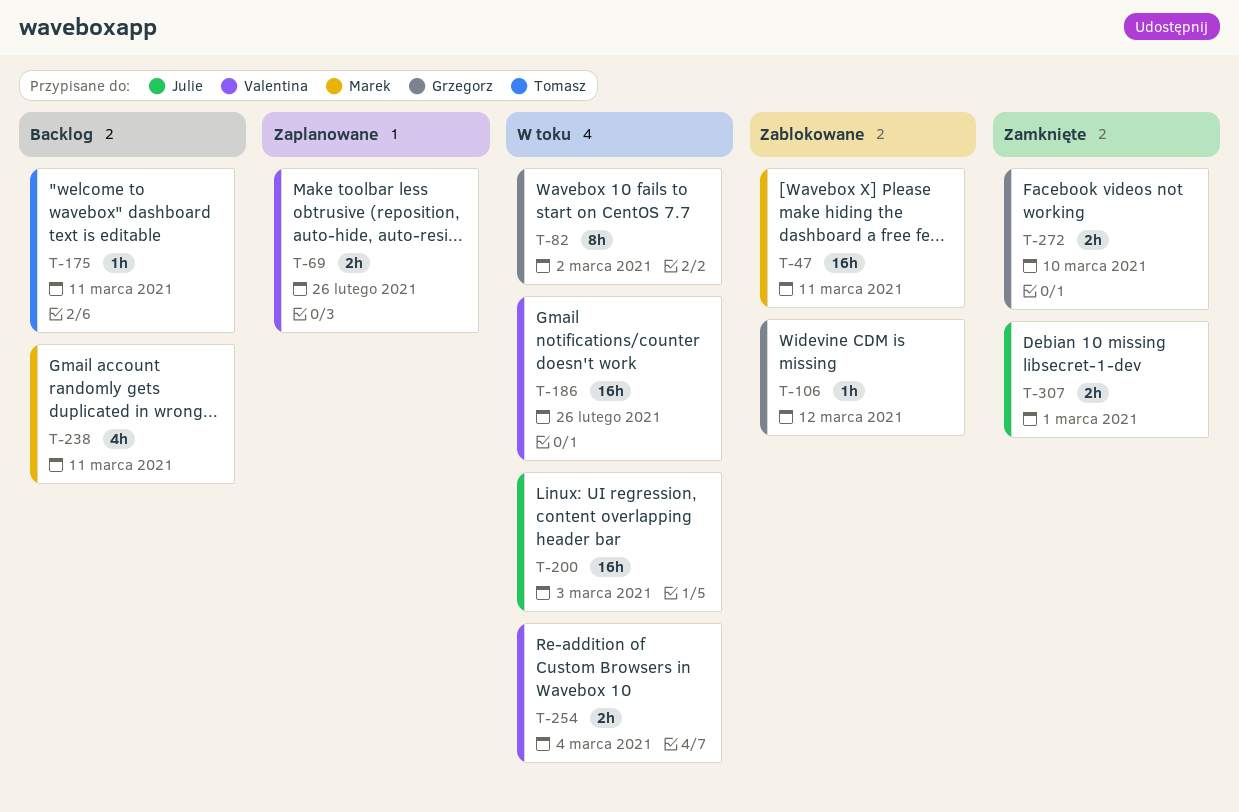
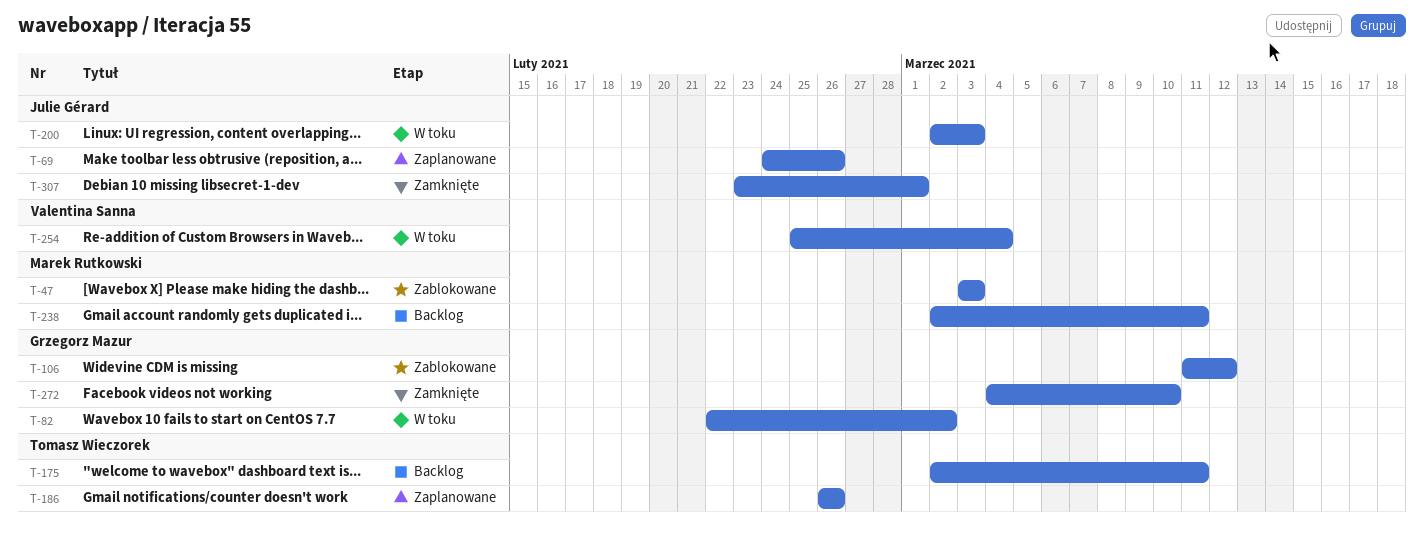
T-47, due: Mar 11 -> Mar 3
T-69, owner: Valentina Sanna -> Julie Gérard
T-186, status: W toku -> Zaplanowane
T-186, owner: Valentina Sanna -> Tomasz Wieczorek

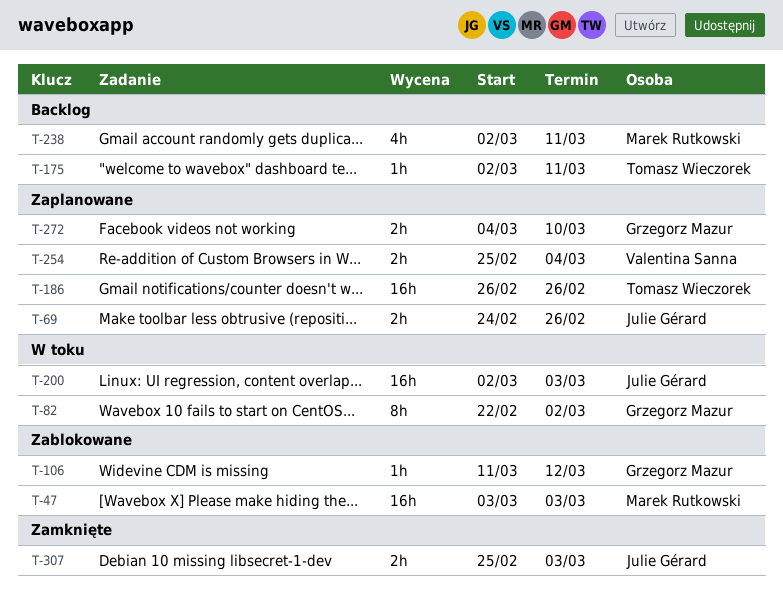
T-254, status: W toku -> Zaplanowane
T-272, status: Zamknięte -> Zaplanowane
T-307, start: Feb 23 -> Feb 25
T-307, due: Mar 1 -> Mar 3

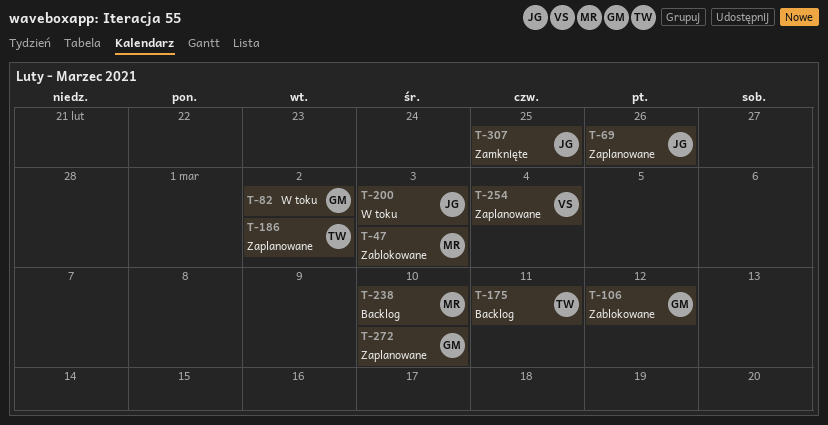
T-186, due: Feb 26 -> Mar 2
T-238, due: Mar 11 -> Mar 10
T-307, due: Mar 3 -> Feb 25

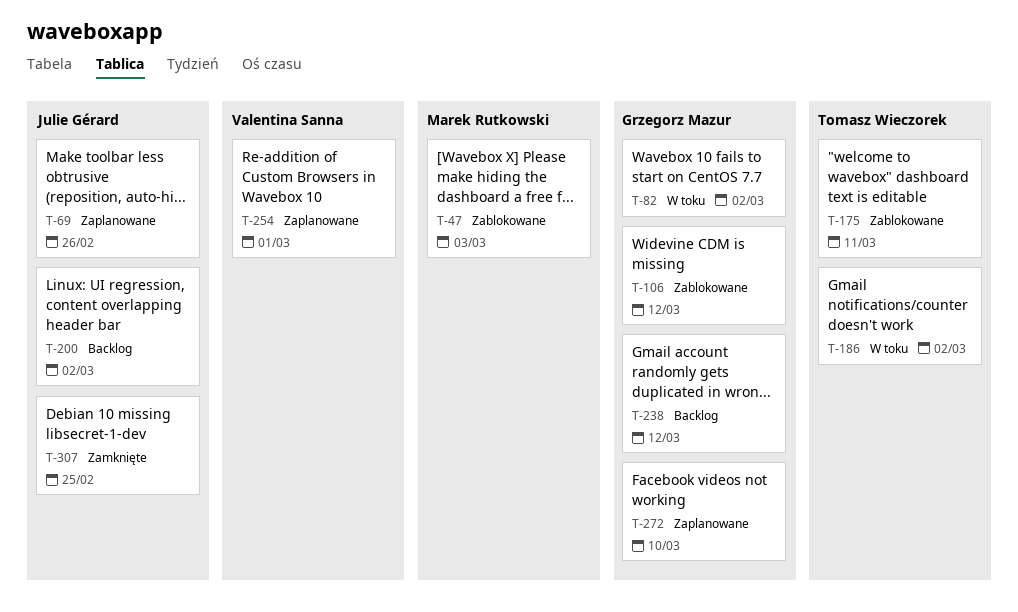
T-175, status: Backlog -> Zablokowane
T-186, status: Zaplanowane -> W toku
T-200, status: W toku -> Backlog
T-200, due: Mar 3 -> Mar 2
T-238, owner: Marek Rutkowski -> Grzegorz Mazur
T-238, due: Mar 10 -> Mar 12
T-254, due: Mar 4 -> Mar 1

